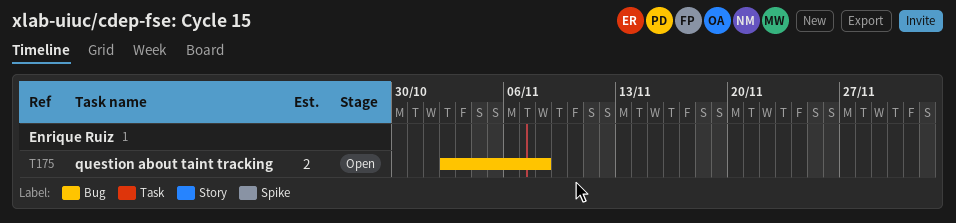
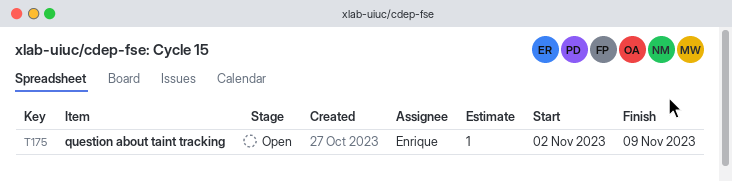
T175, estimate: 2 -> 1
T175, due: Nov 8 -> Nov 9

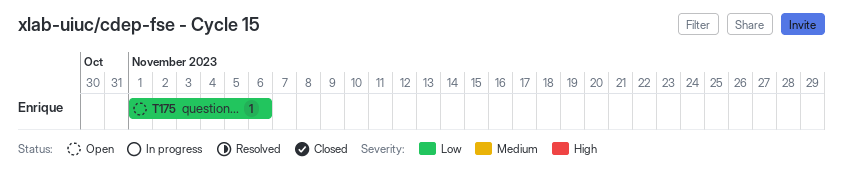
T175, start: Nov 2 -> Nov 1
T175, due: Nov 9 -> Nov 6

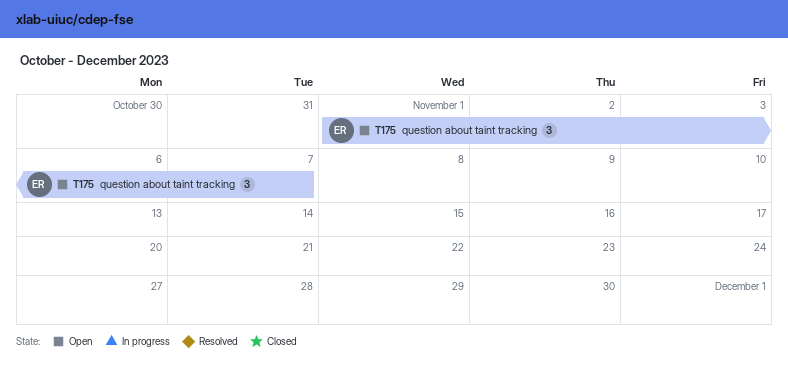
T175, estimate: 1 -> 3
T175, due: Nov 6 -> Nov 7

